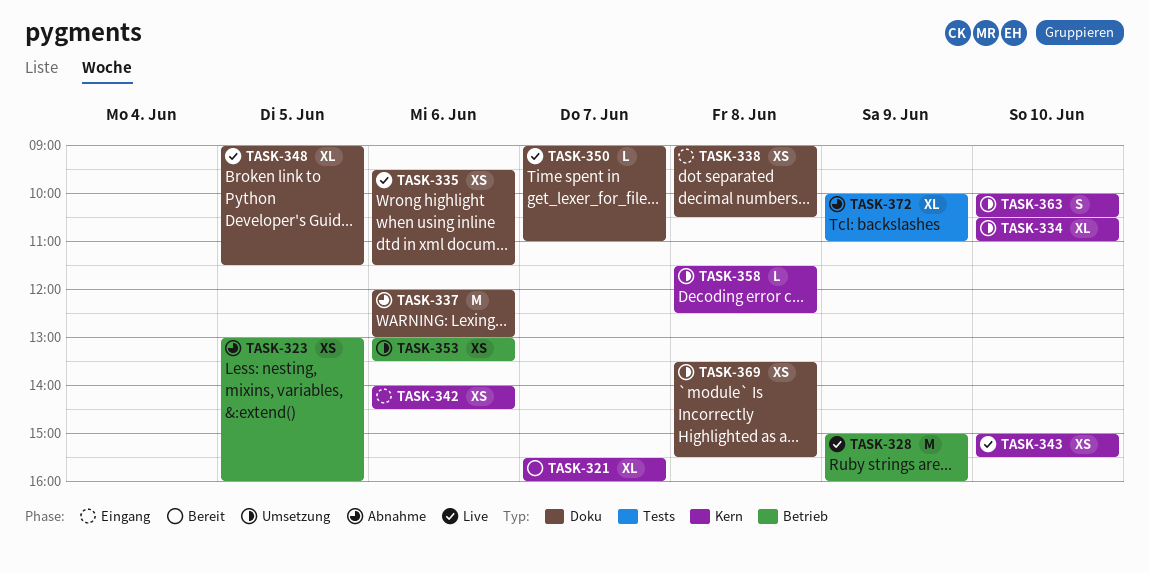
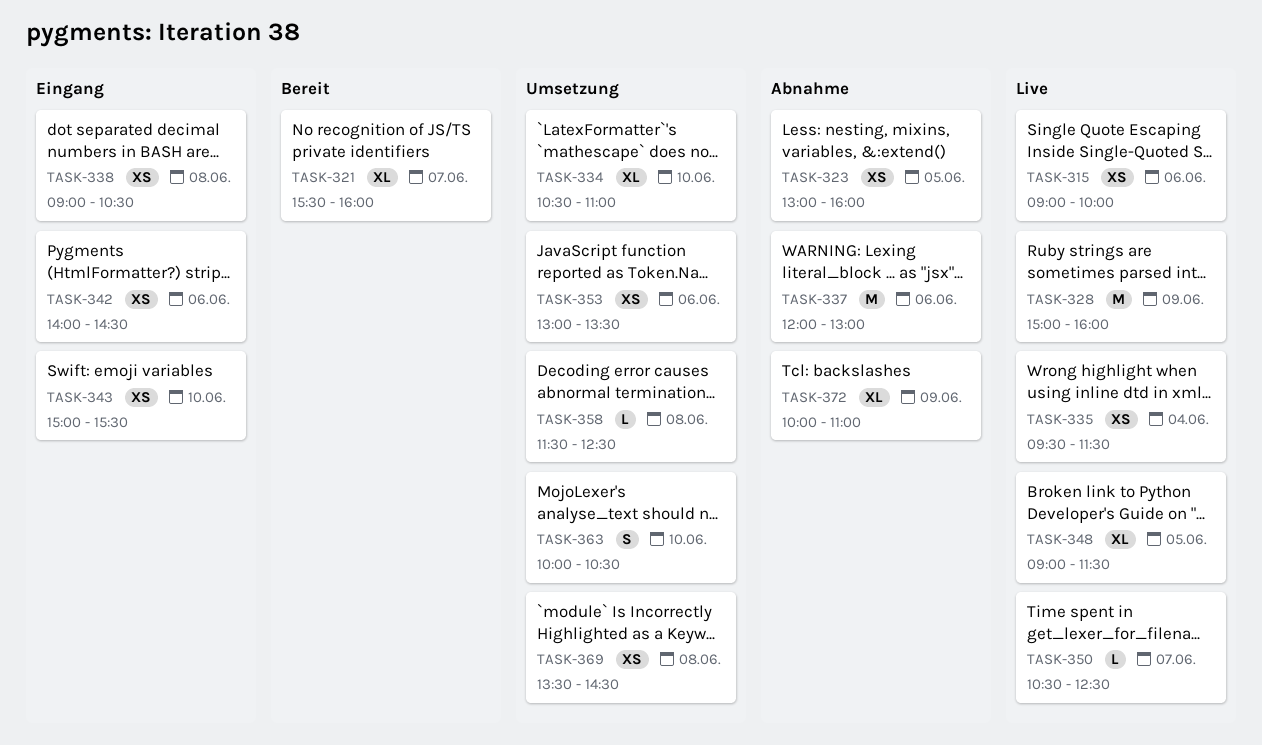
TASK-315: none -> present
TASK-335, day: Jun 6 -> Jun 4
TASK-343, status: Live -> Eingang
TASK-350, begins: 09:00 -> 10:30
TASK-350, ends: 11:00 -> 12:30
TASK-369, ends: 15:30 -> 14:30

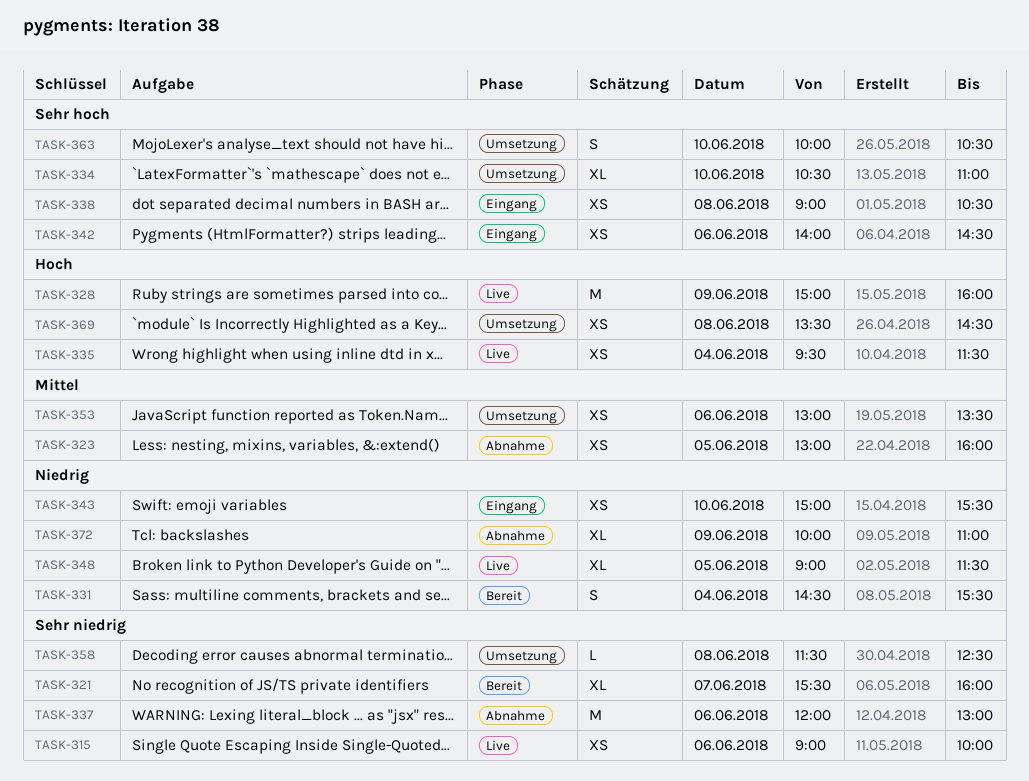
TASK-331: none -> present
TASK-350: present -> none

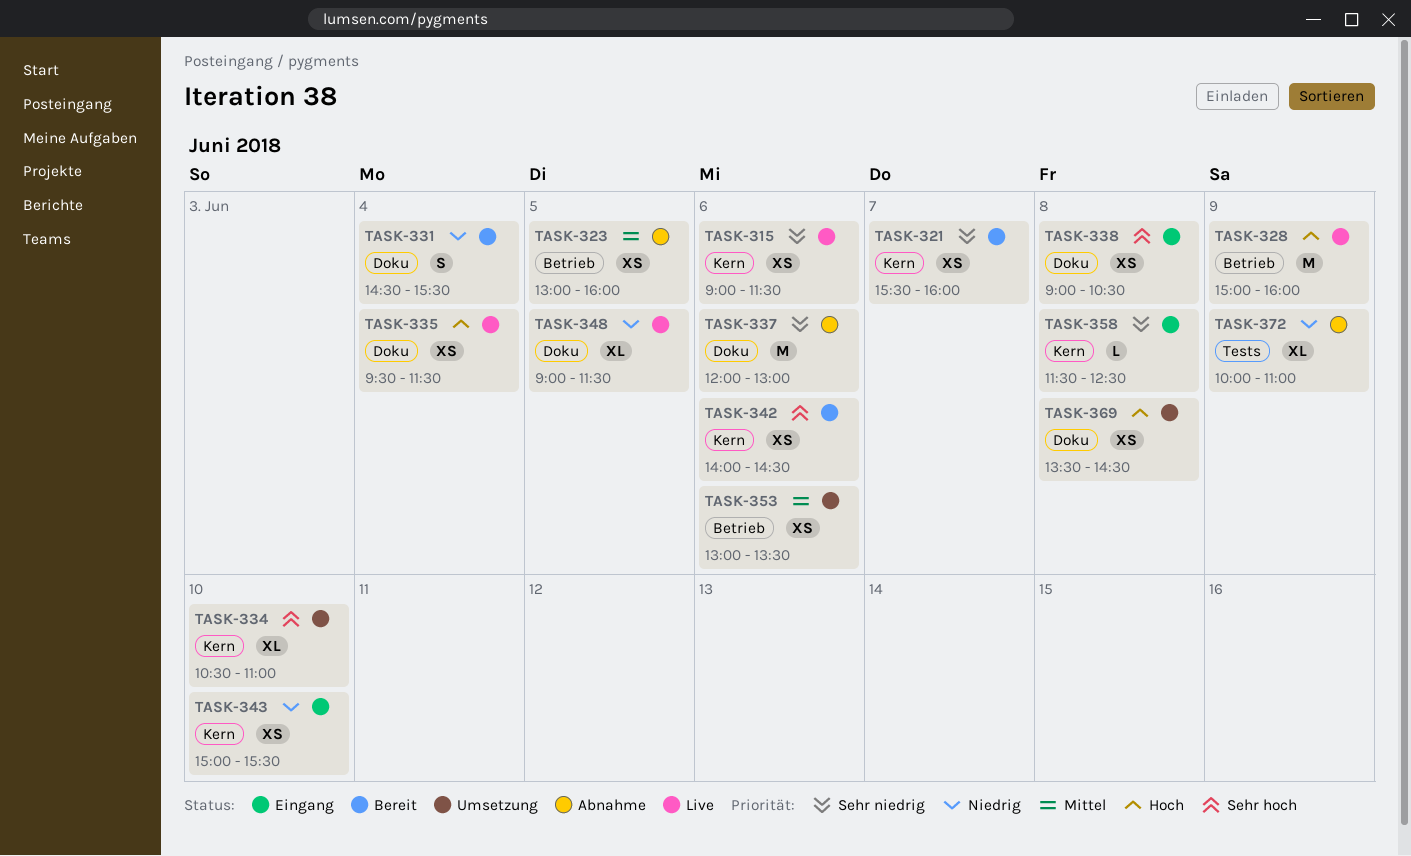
TASK-315, ends: 10:00 -> 11:30
TASK-321, estimate: XL -> XS
TASK-342, status: Eingang -> Bereit
TASK-358, status: Umsetzung -> Eingang
TASK-363: present -> none

